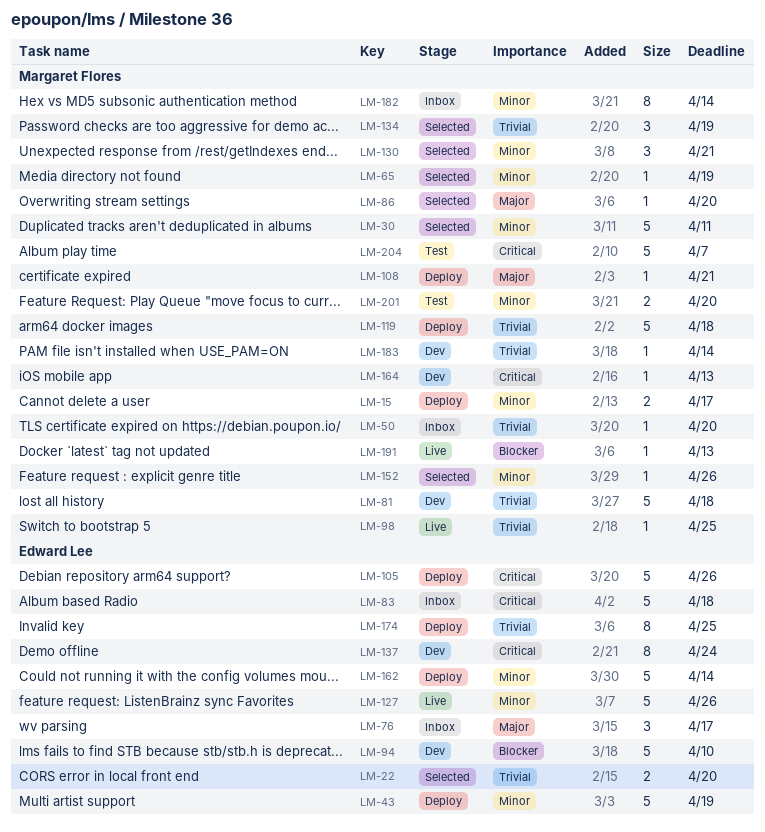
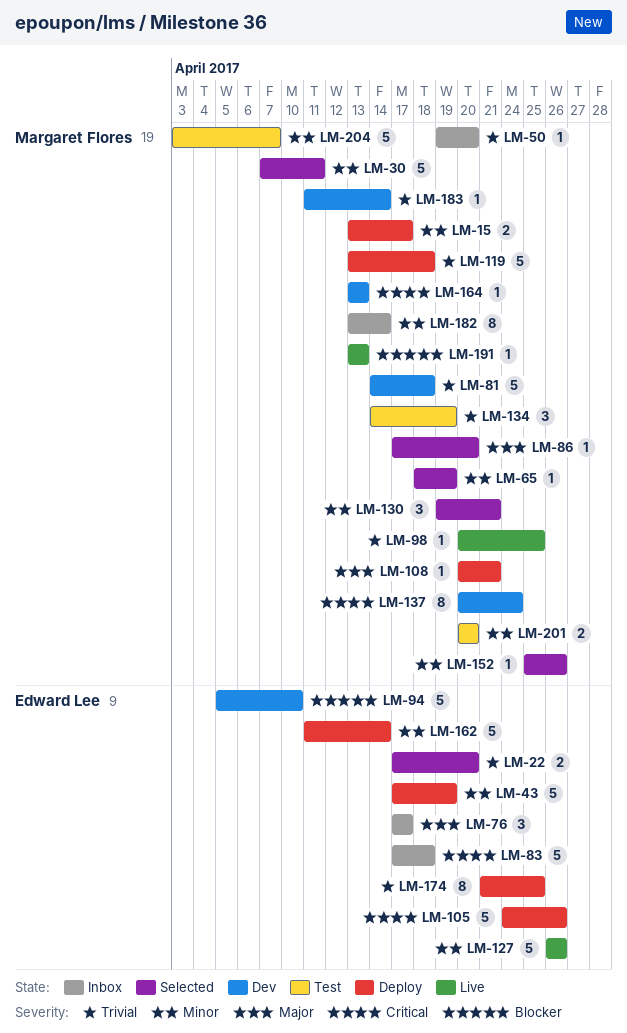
LM-134, status: Selected -> Test
LM-137, owner: Edward Lee -> Margaret Flores
LM-204, priority: Critical -> Minor

